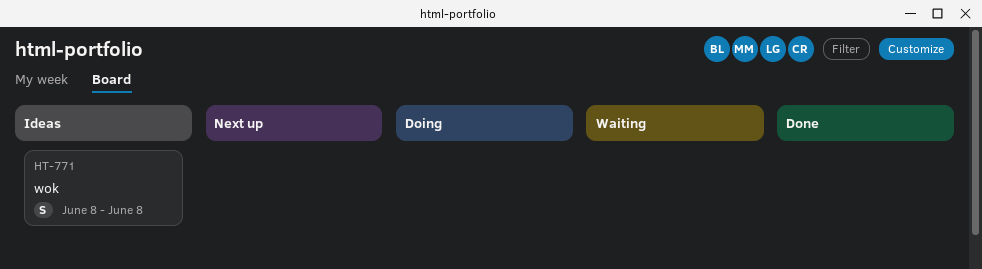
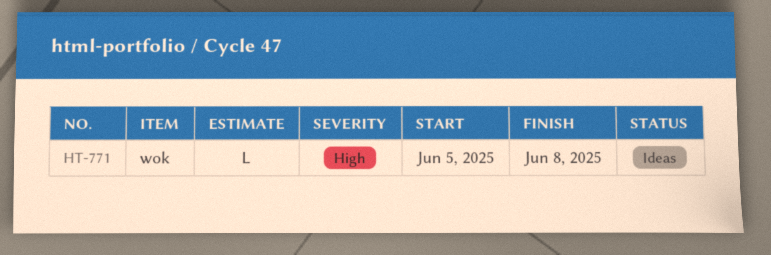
HT-771, estimate: S -> L
HT-771, start: Jun 8 -> Jun 5

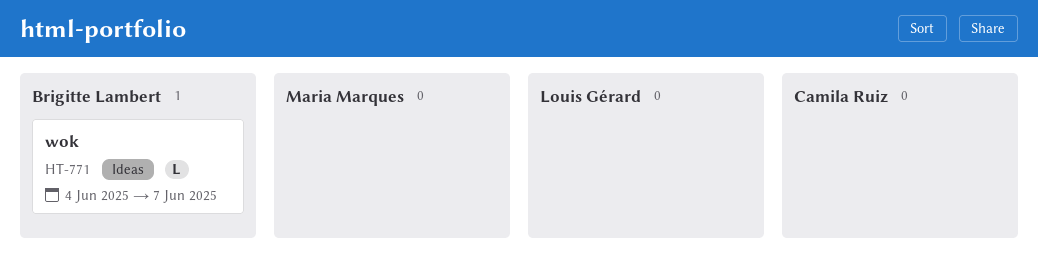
HT-771, start: Jun 5 -> Jun 4
HT-771, due: Jun 8 -> Jun 7

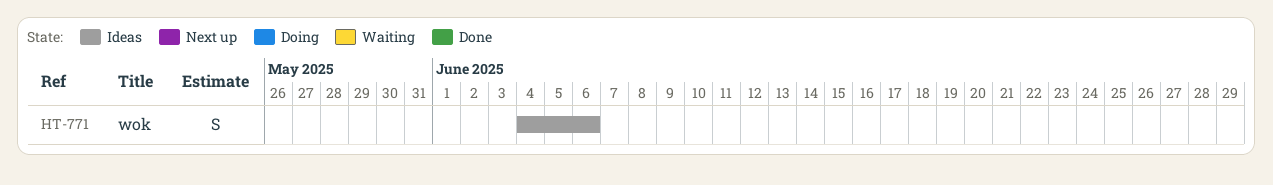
HT-771, estimate: L -> S
HT-771, due: Jun 7 -> Jun 6

